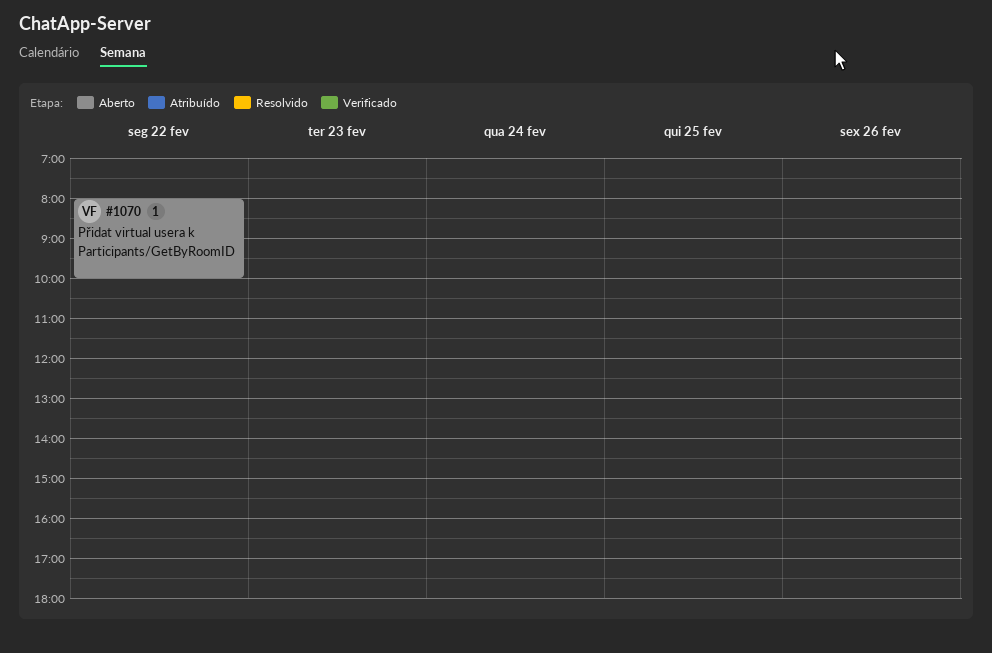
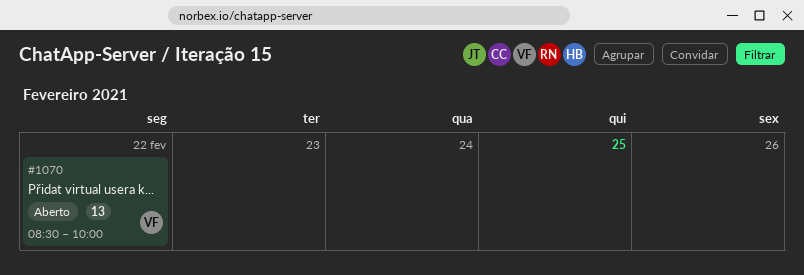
#1070, estimate: 1 -> 13
#1070, begins: 08:00 -> 08:30

